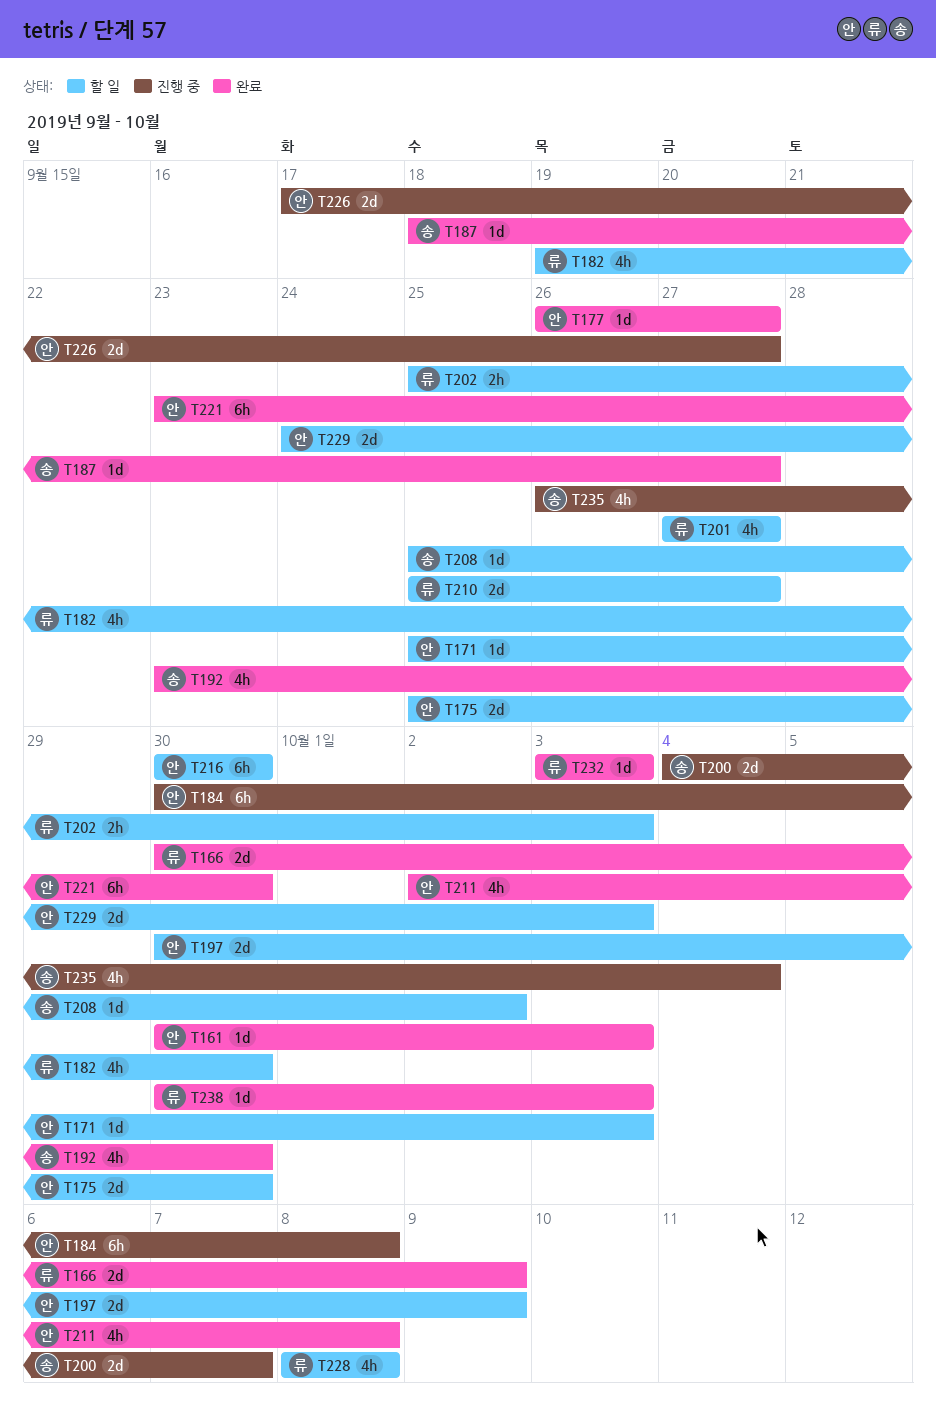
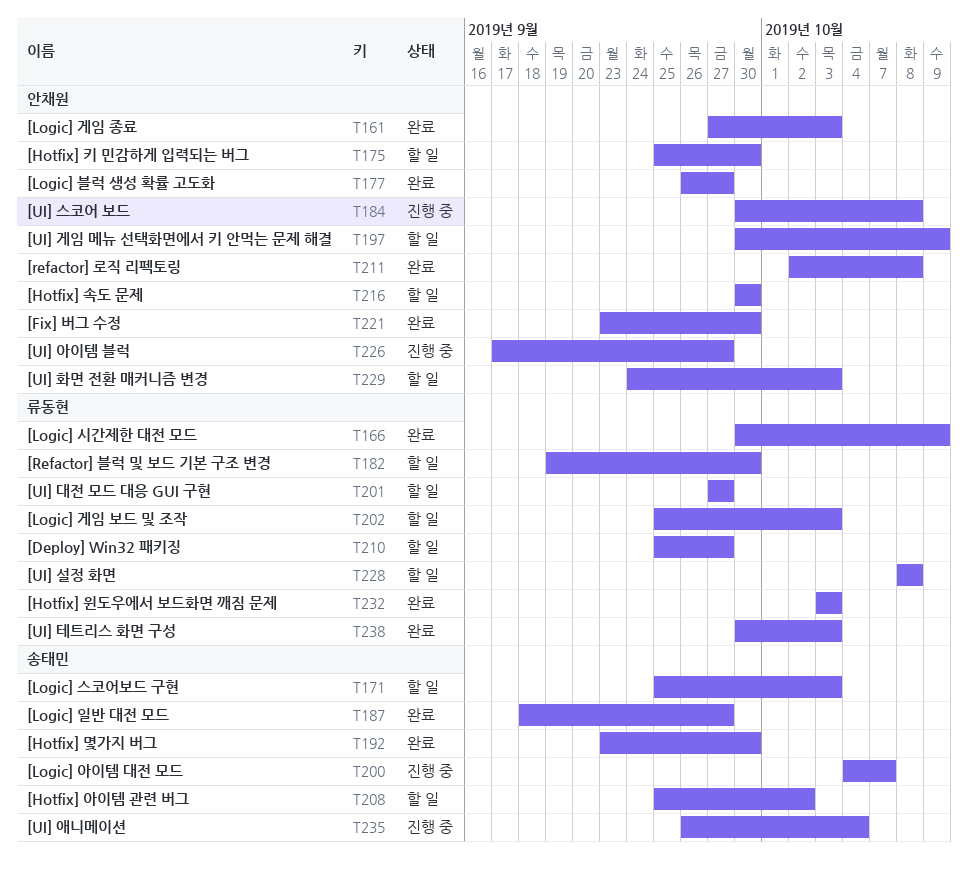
T161, start: Sep 30 -> Sep 27
T171, owner: 안채원 -> 송태민

